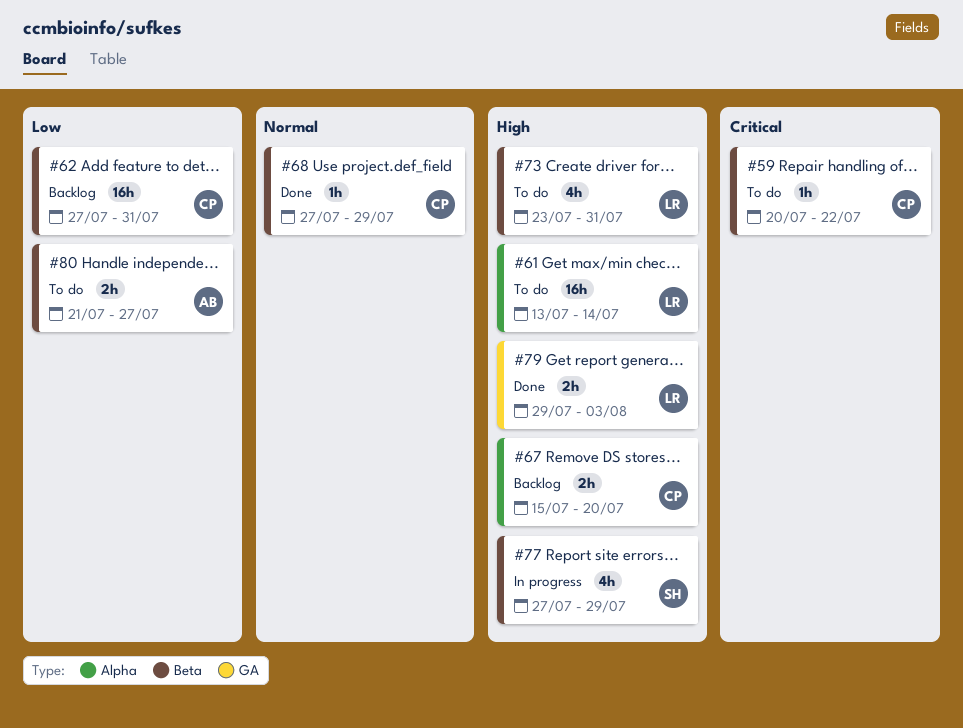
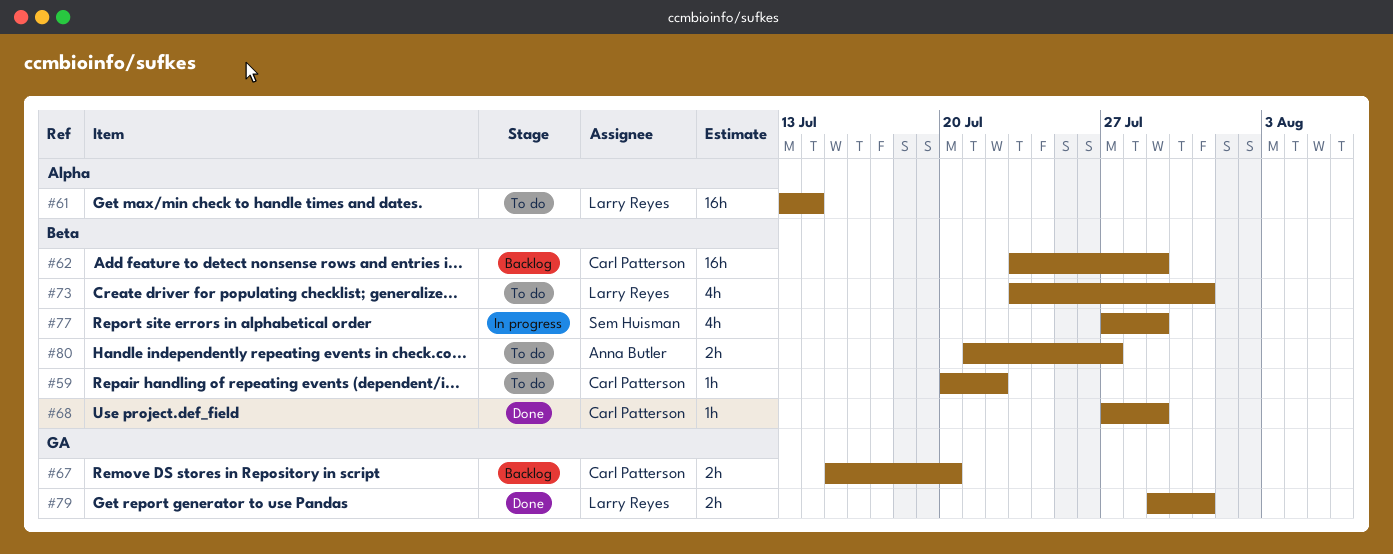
#62, start: Jul 27 -> Jul 23
#62, due: Jul 31 -> Jul 29
#67, label: Alpha -> GA
#79, due: Aug 3 -> Jul 31

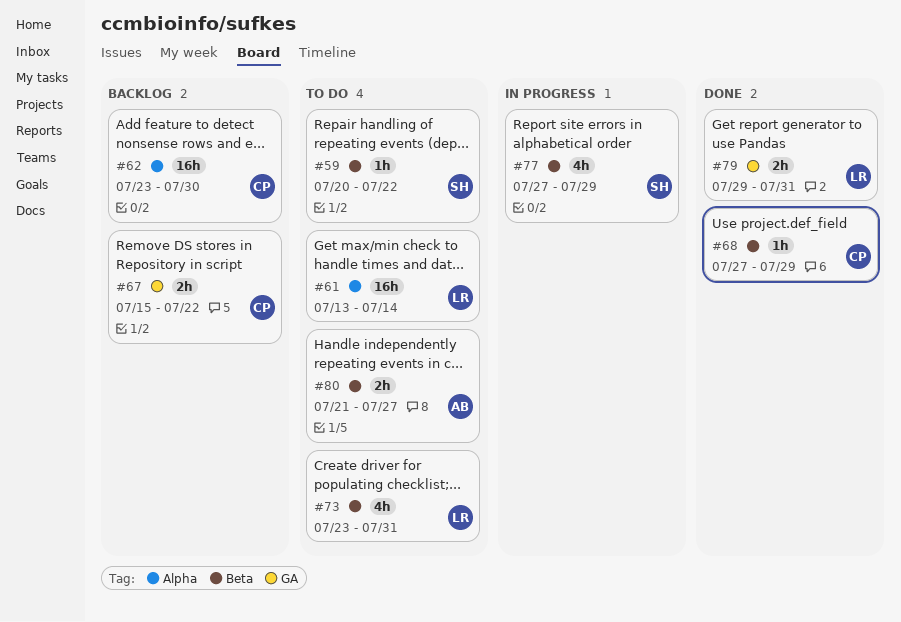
#59, owner: Carl Patterson -> Sem Huisman
#62, label: Beta -> Alpha
#62, due: Jul 29 -> Jul 30
#67, due: Jul 20 -> Jul 22

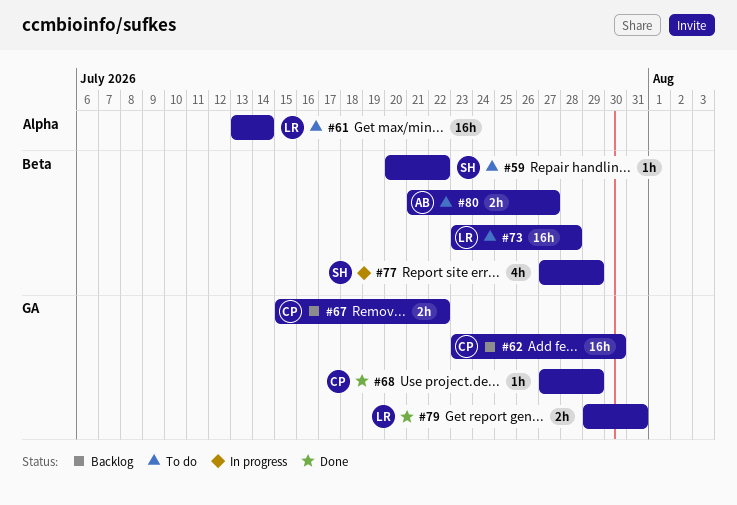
#62, label: Alpha -> GA
#68, label: Beta -> GA
#73, estimate: 4h -> 16h
#73, due: Jul 31 -> Jul 28

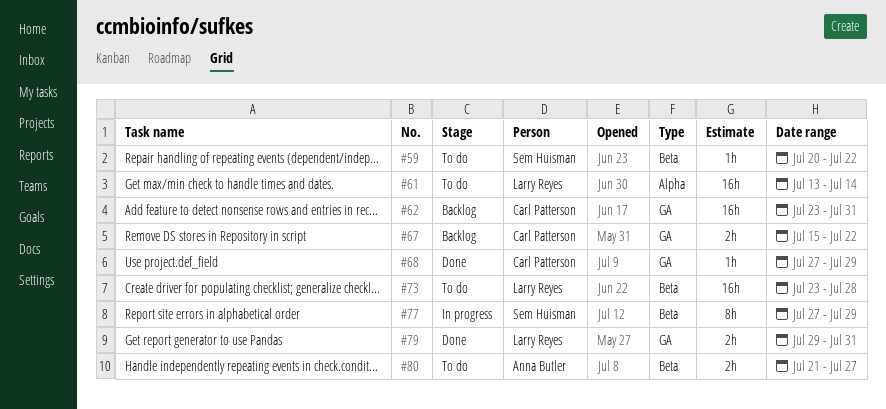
#62, due: Jul 30 -> Jul 31
#77, estimate: 4h -> 8h

